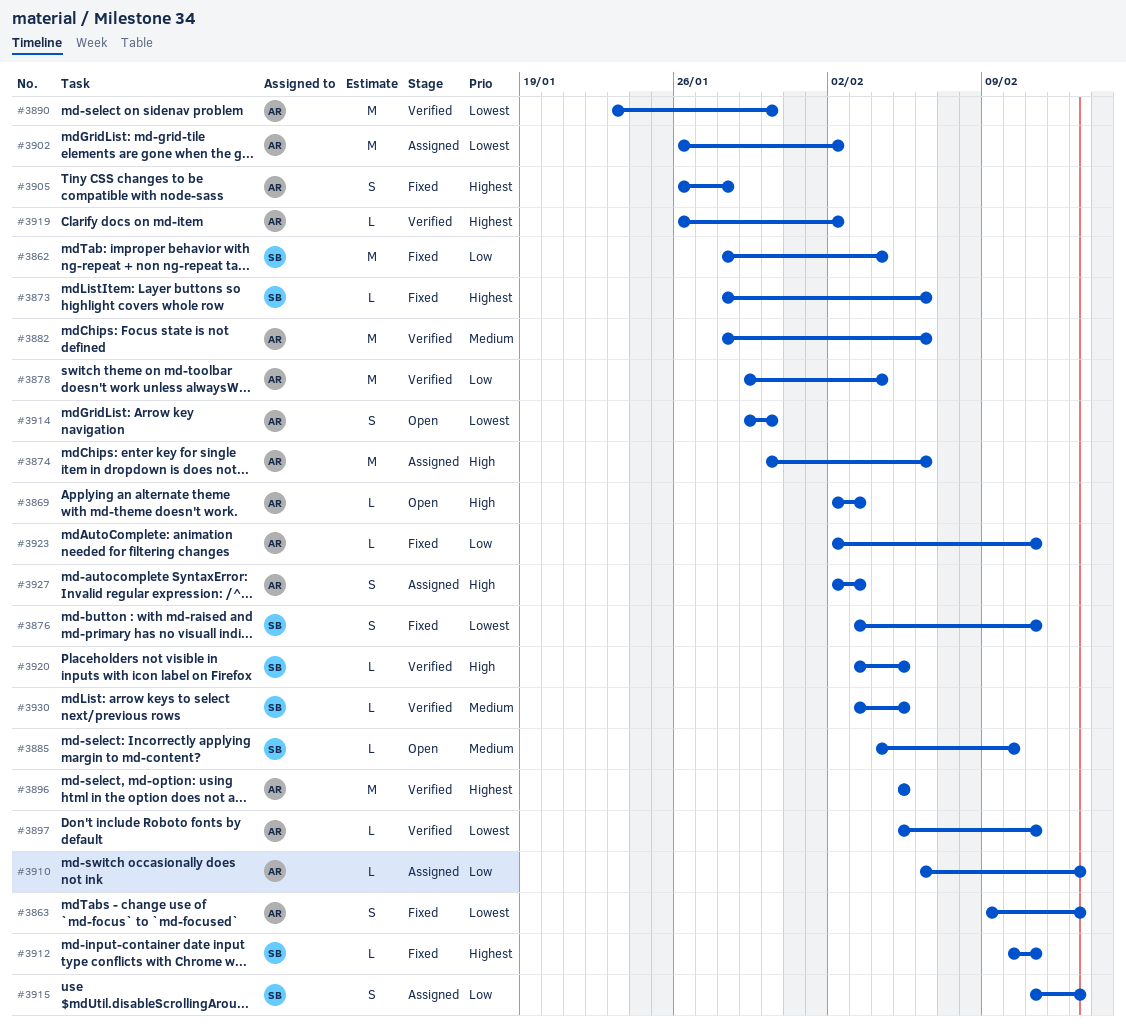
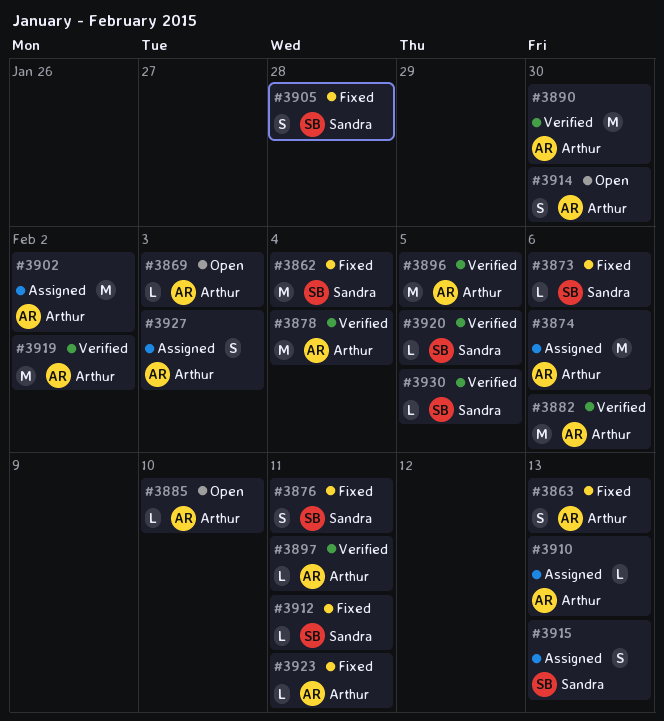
#3885, owner: Sandra -> Arthur
#3905, owner: Arthur -> Sandra
#3919, estimate: L -> M

